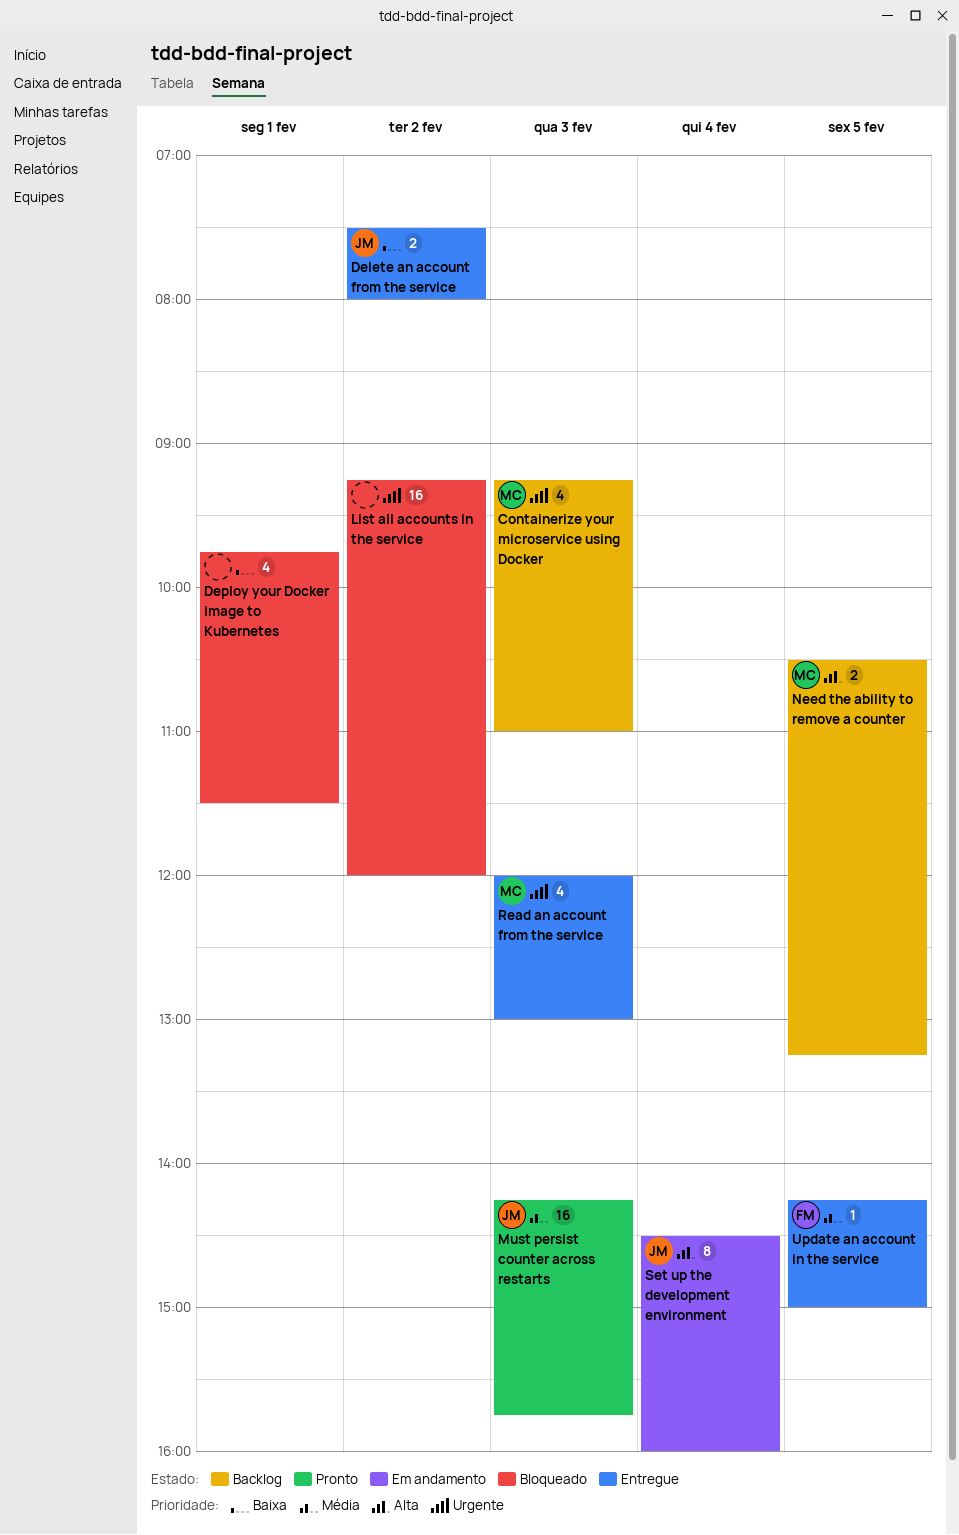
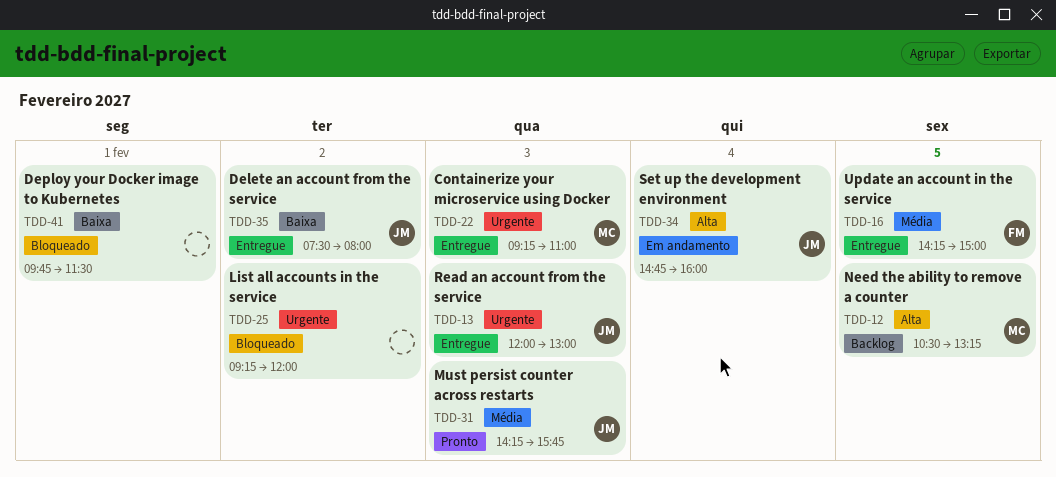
Containerize your microservice using Docker, status: Backlog -> Entregue
Read an account from the service, owner: MC -> JM
Set up the development environment, begins: 14:30 -> 14:45

